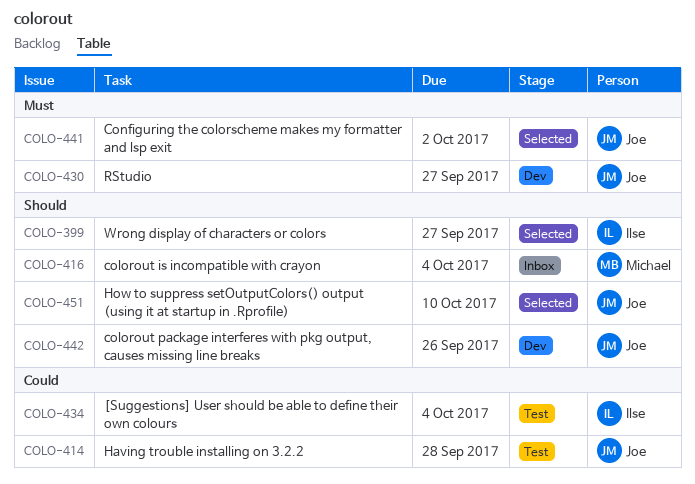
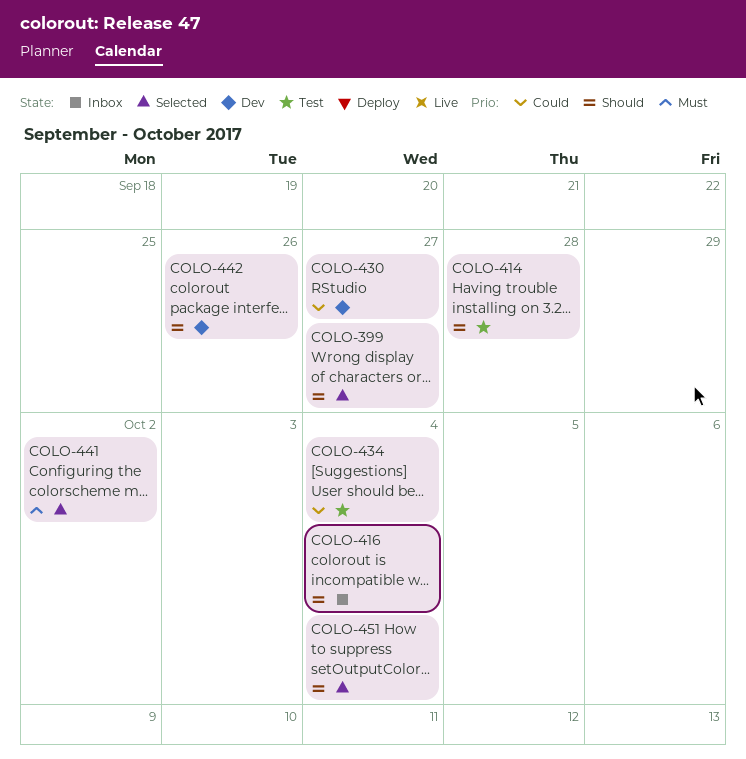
COLO-414, priority: Could -> Should
COLO-430, priority: Must -> Could
COLO-451, due: Oct 10 -> Oct 4

